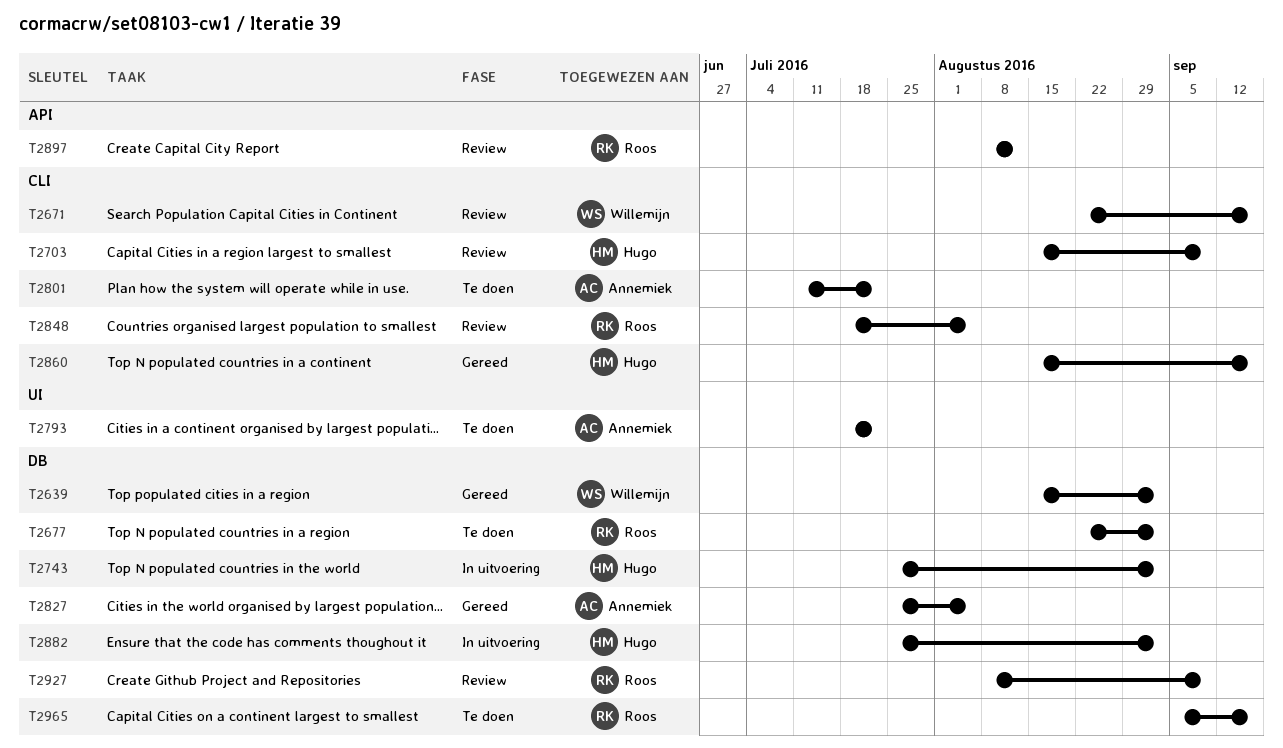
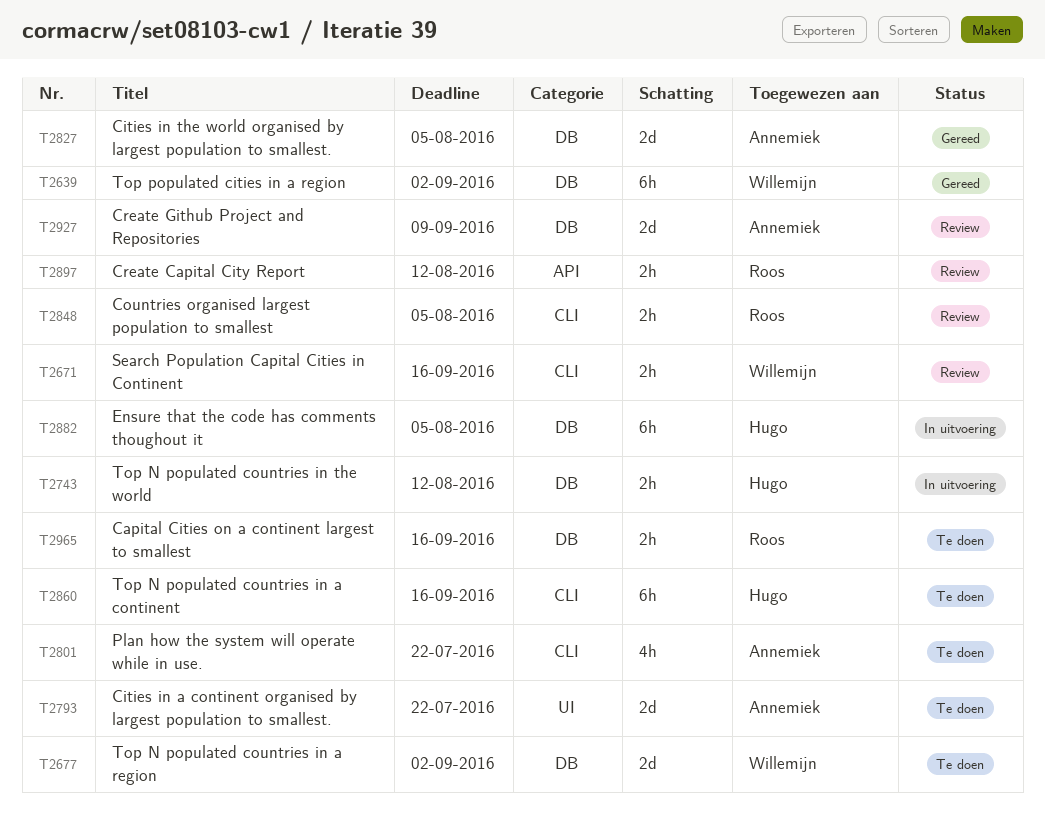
T2677, owner: Roos -> Willemijn
T2703: present -> none
T2743, due: Sep 2 -> Aug 12
T2860, status: Gereed -> Te doen
T2882, due: Sep 2 -> Aug 5
T2927, owner: Roos -> Annemiek

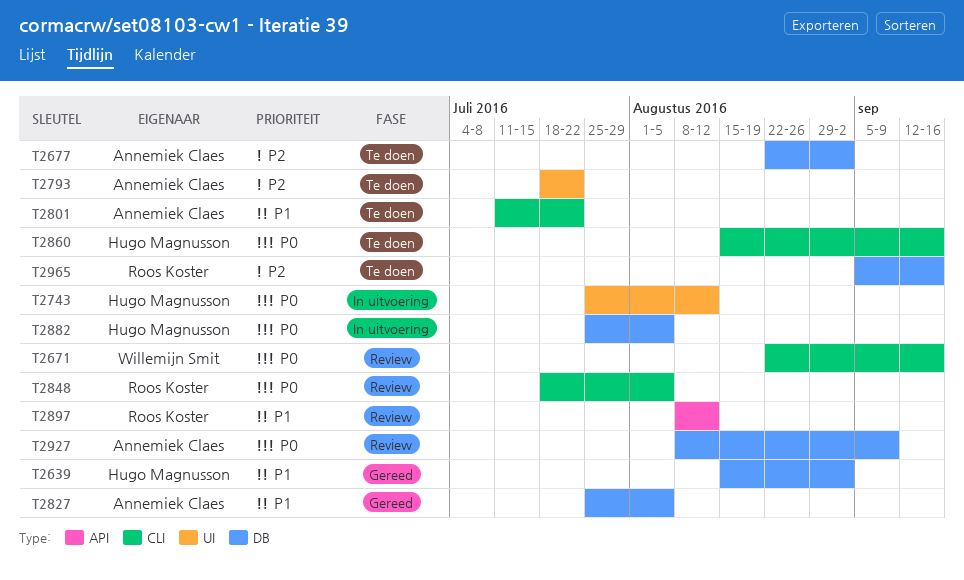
T2639, owner: Willemijn Smit -> Hugo Magnusson
T2677, owner: Willemijn Smit -> Annemiek Claes
T2743, label: DB -> UI

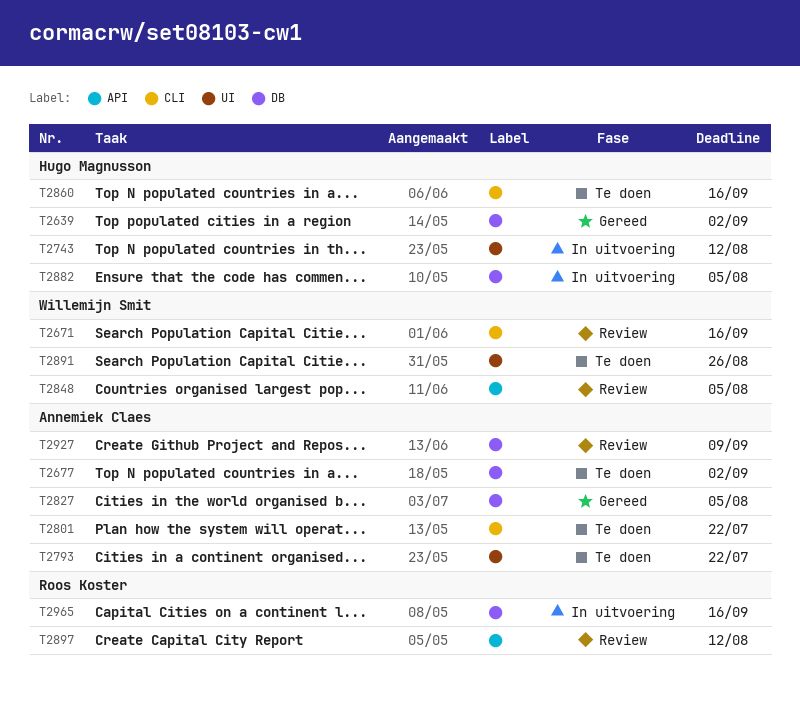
T2848, owner: Roos Koster -> Willemijn Smit
T2848, label: CLI -> API
T2891: none -> present
T2965, status: Te doen -> In uitvoering

